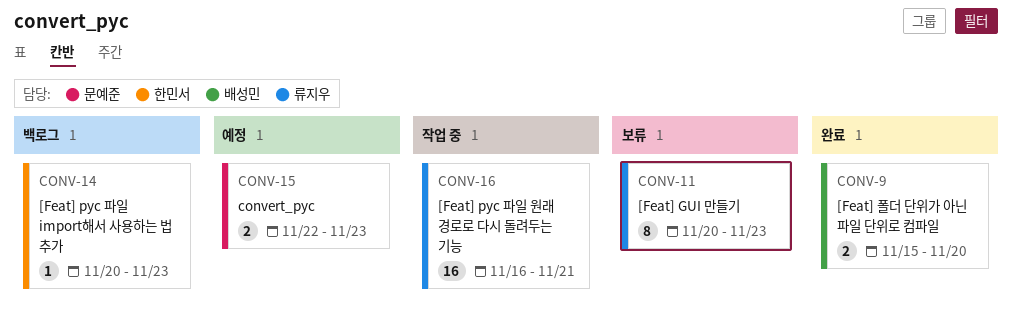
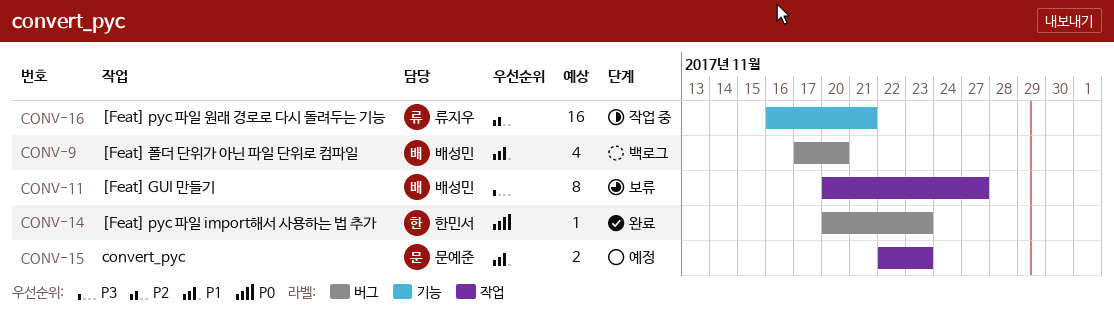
CONV-9, status: 완료 -> 백로그
CONV-9, estimate: 2 -> 4
CONV-9, start: Nov 15 -> Nov 17
CONV-11, owner: 류지우 -> 배성민
CONV-11, due: Nov 23 -> Nov 27
CONV-14, status: 백로그 -> 완료

